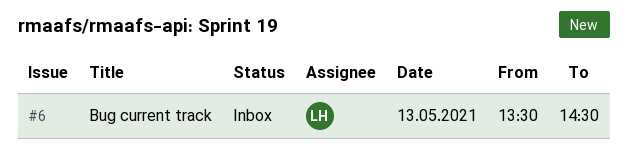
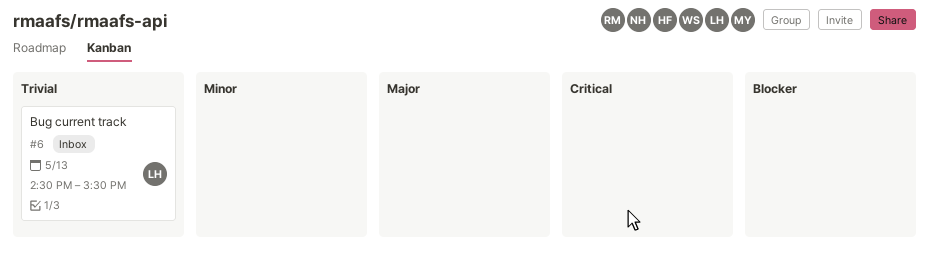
#6, begins: 13:30 -> 14:30
#6, ends: 14:30 -> 15:30

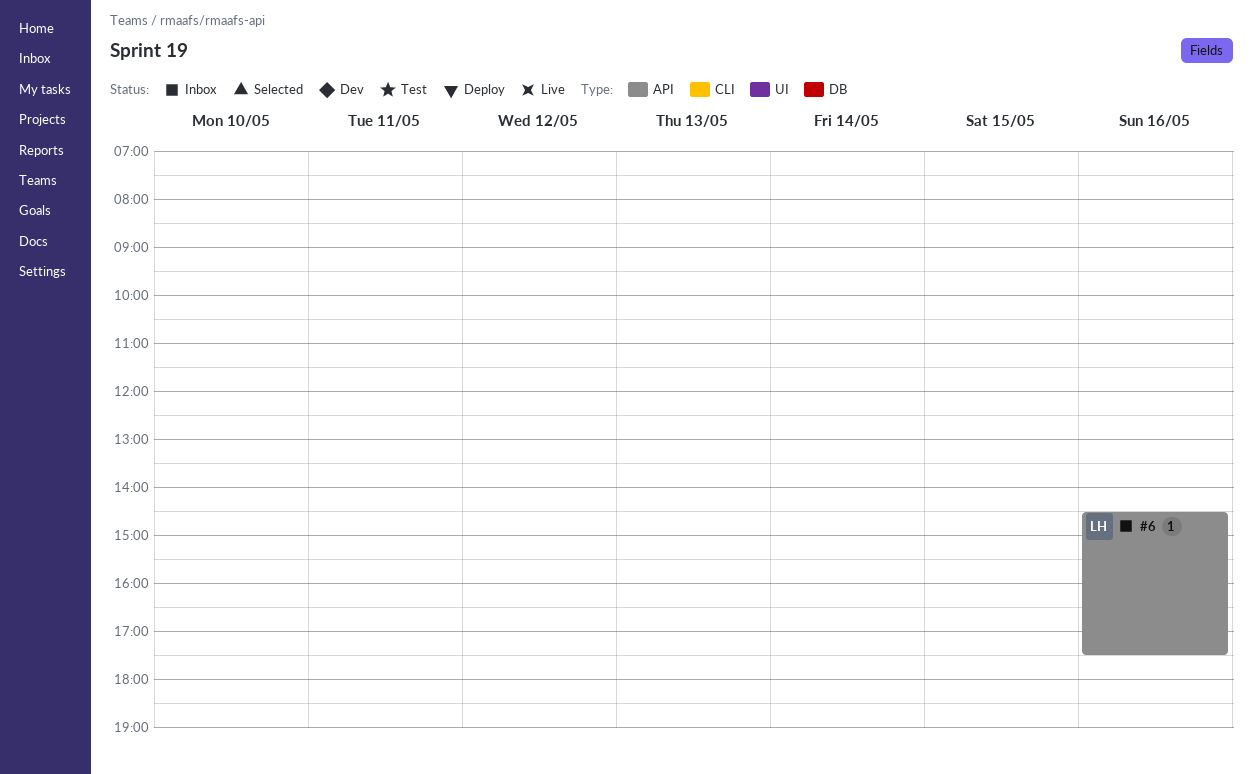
#6, day: May 13 -> May 16
#6, ends: 15:30 -> 17:30

